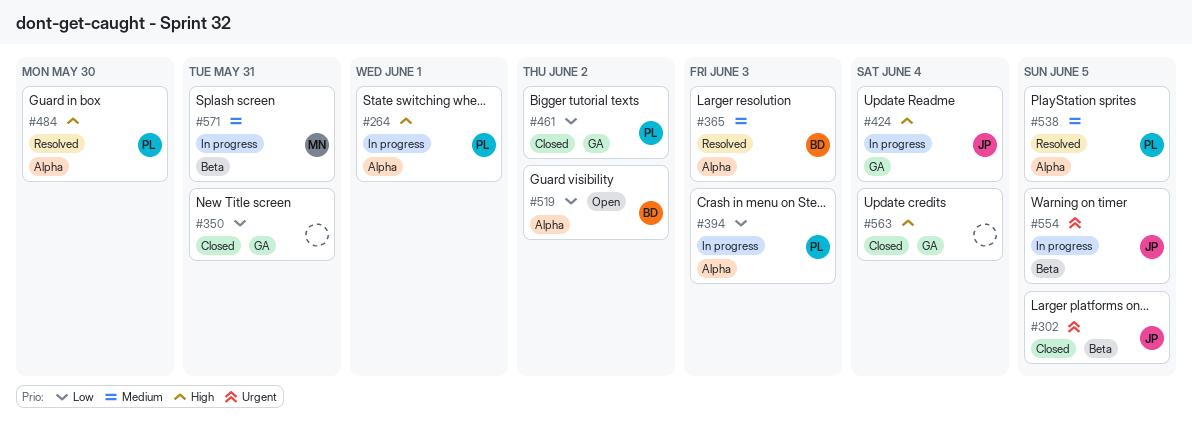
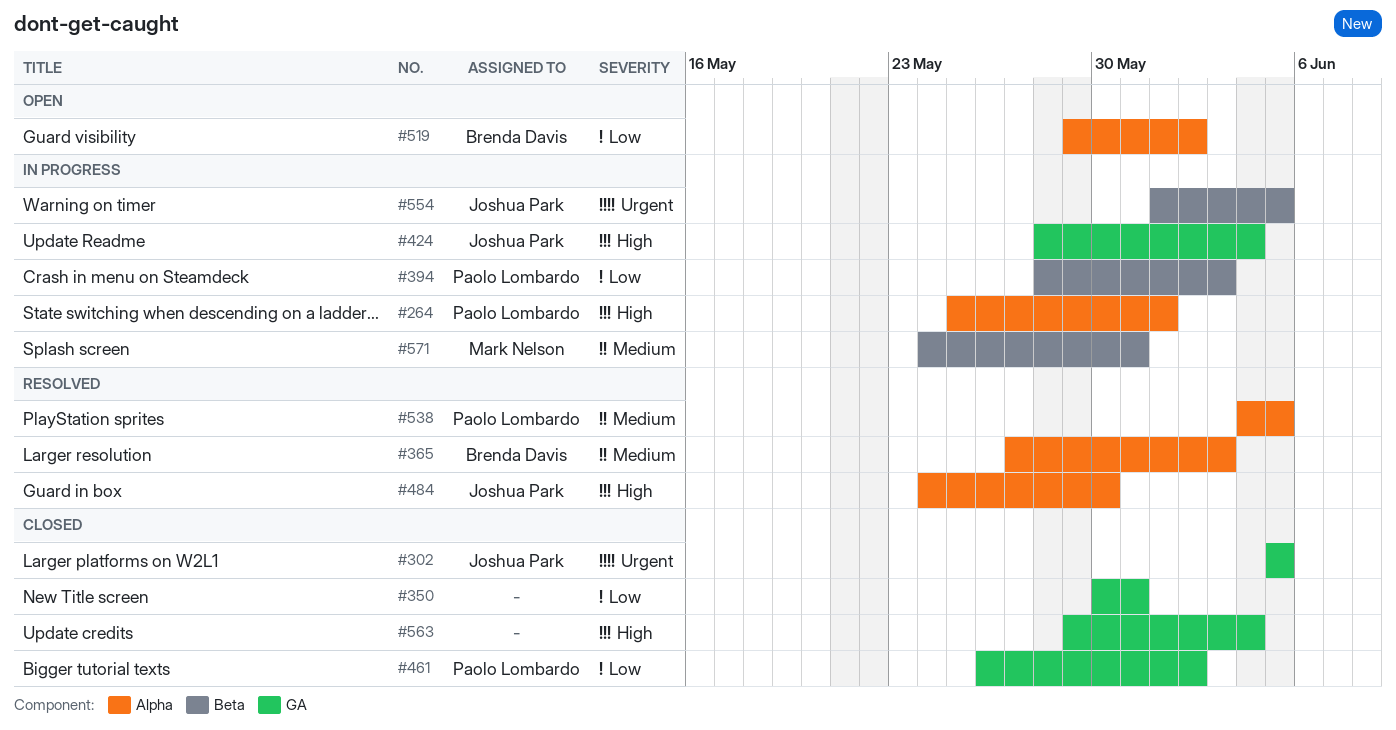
#302, label: Beta -> GA
#394, label: Alpha -> Beta
#484, owner: Paolo Lombardo -> Joshua Park

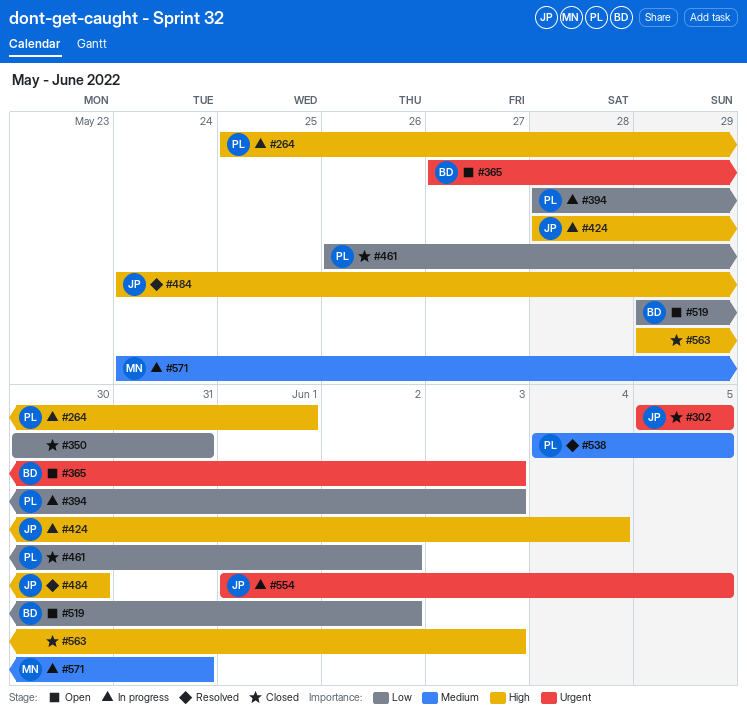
#365, status: Resolved -> Open
#365, priority: Medium -> Urgent
#563, due: Jun 4 -> Jun 3

